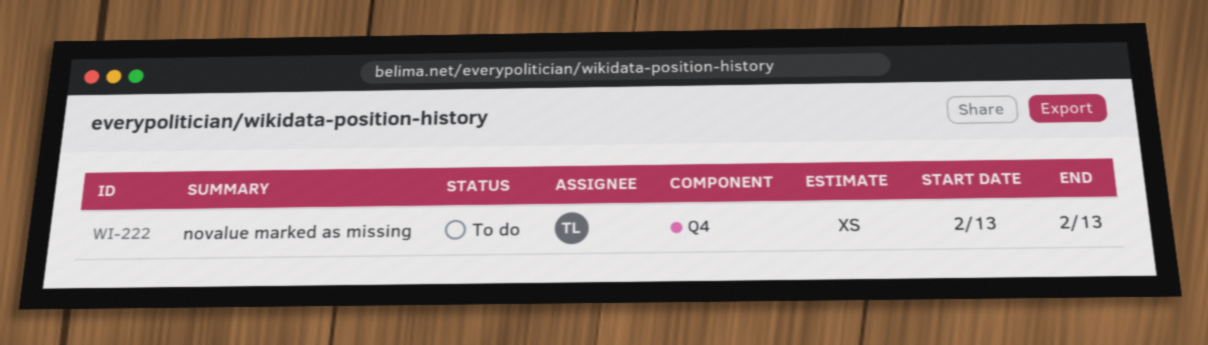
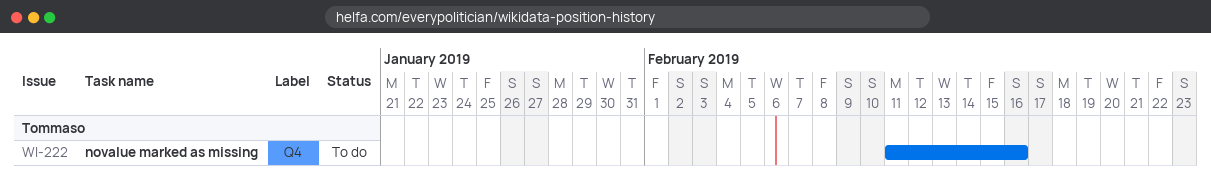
WI-222, start: Feb 13 -> Feb 11
WI-222, due: Feb 13 -> Feb 16

